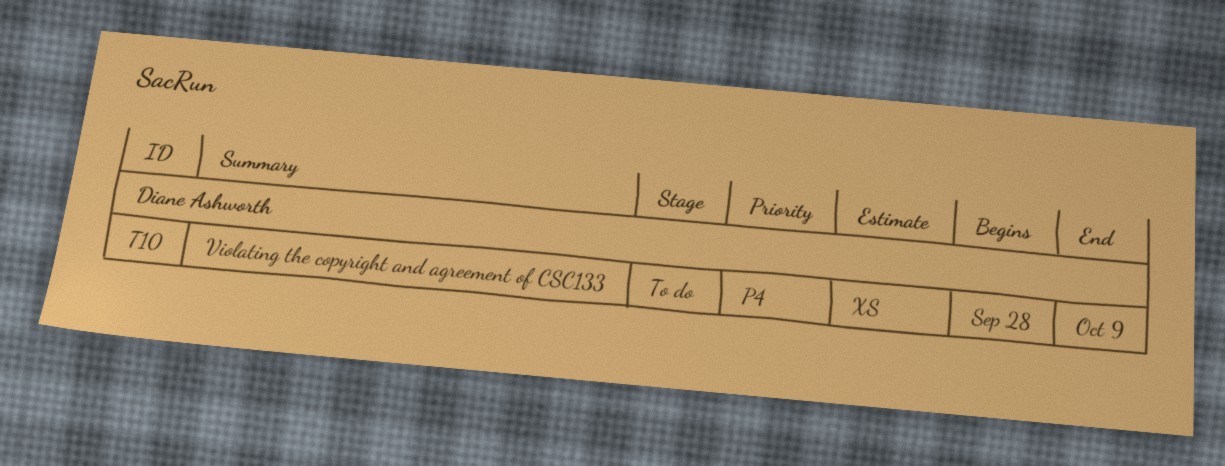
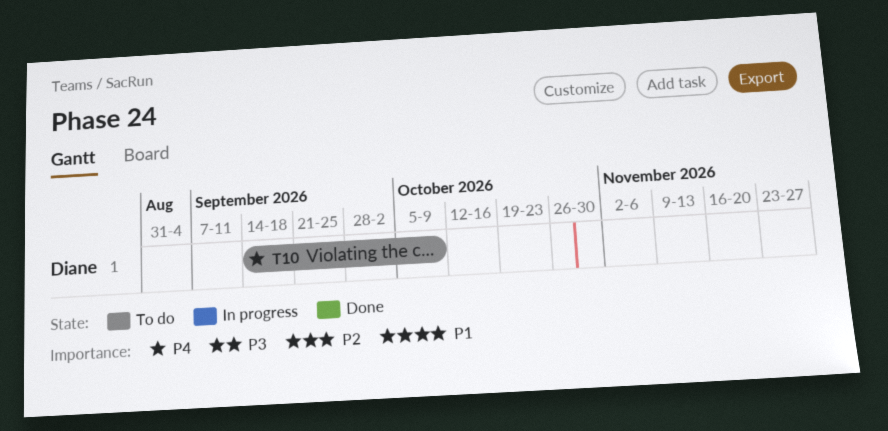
T10, start: Sep 28 -> Sep 14

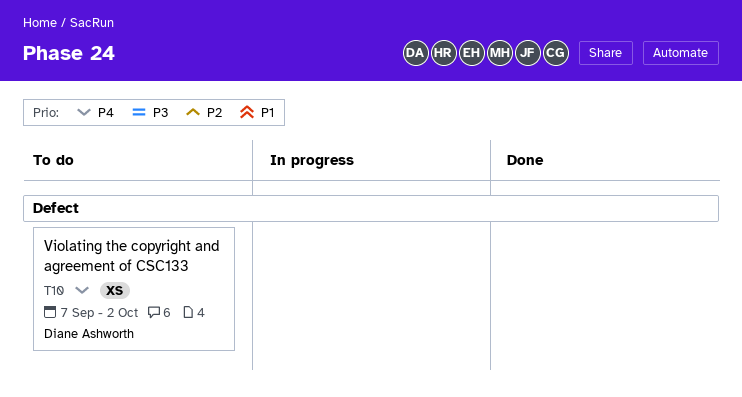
T10, start: Sep 14 -> Sep 7
T10, due: Oct 9 -> Oct 2

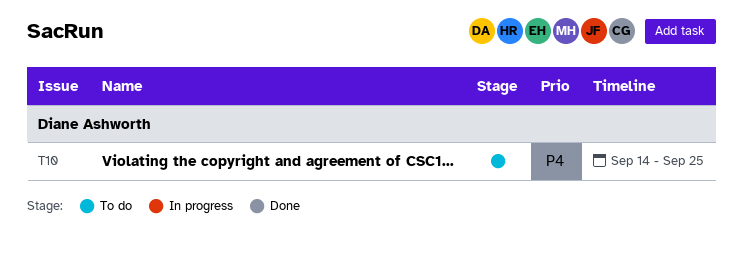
T10, start: Sep 7 -> Sep 14
T10, due: Oct 2 -> Sep 25

